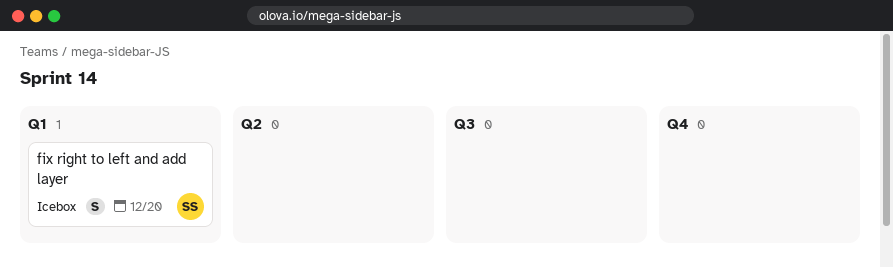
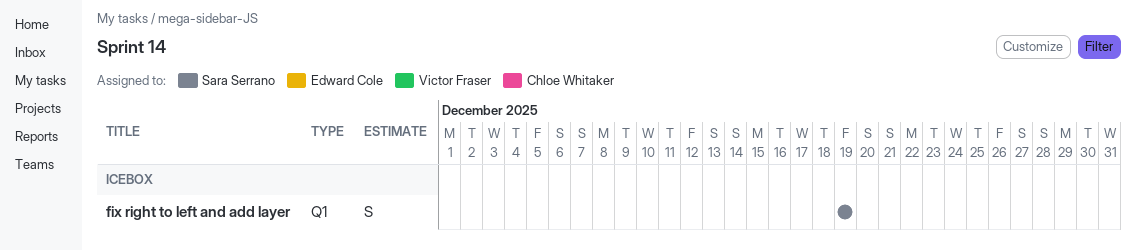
fix right to left and add layer, due: Dec 20 -> Dec 19

